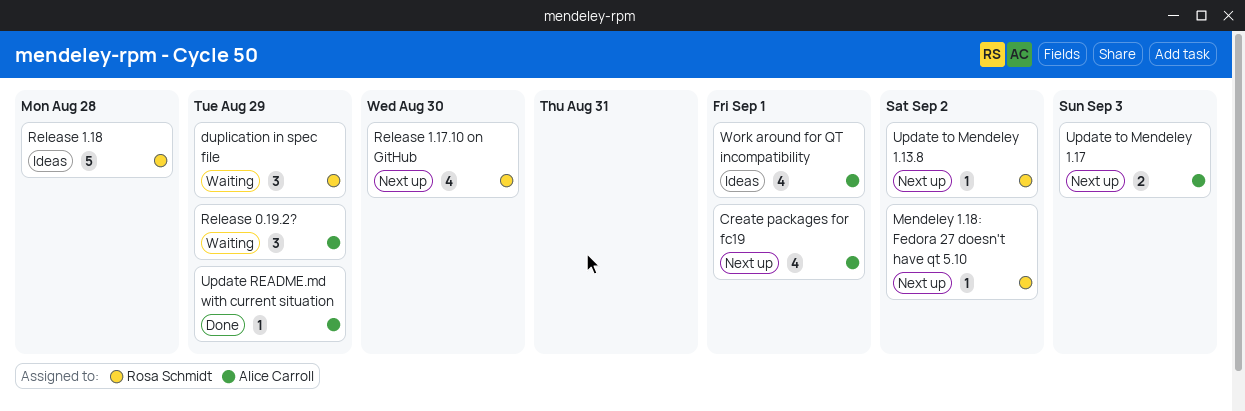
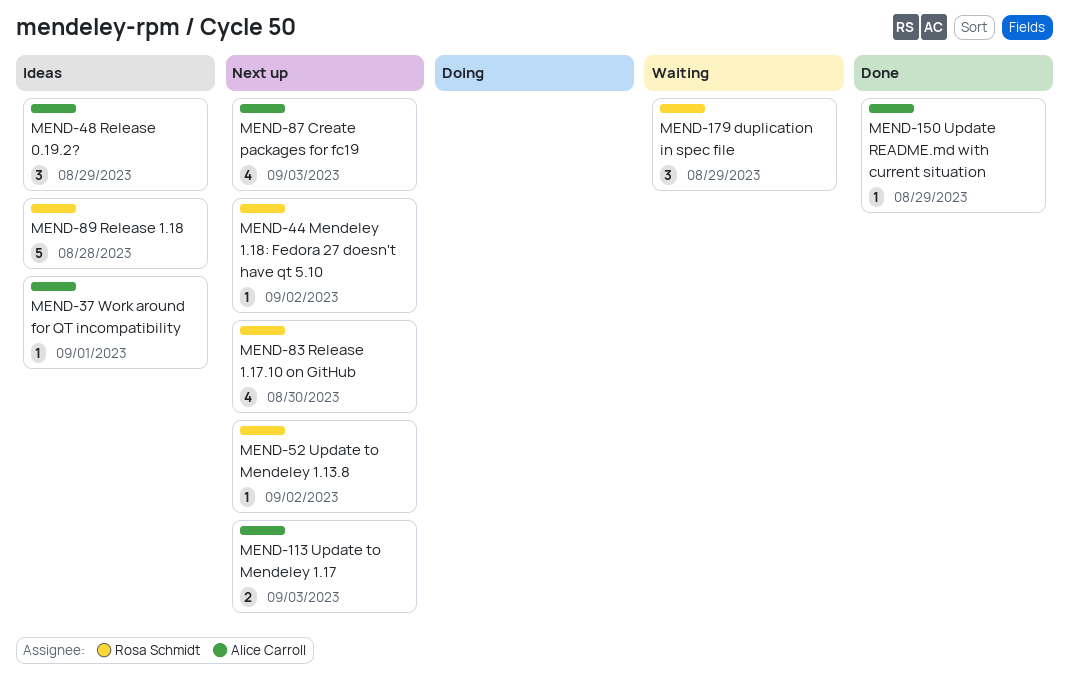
Create packages for fc19, due: Sep 1 -> Sep 3
Release 0.19.2?, status: Waiting -> Ideas
Work around for QT incompatibility, estimate: 4 -> 1

